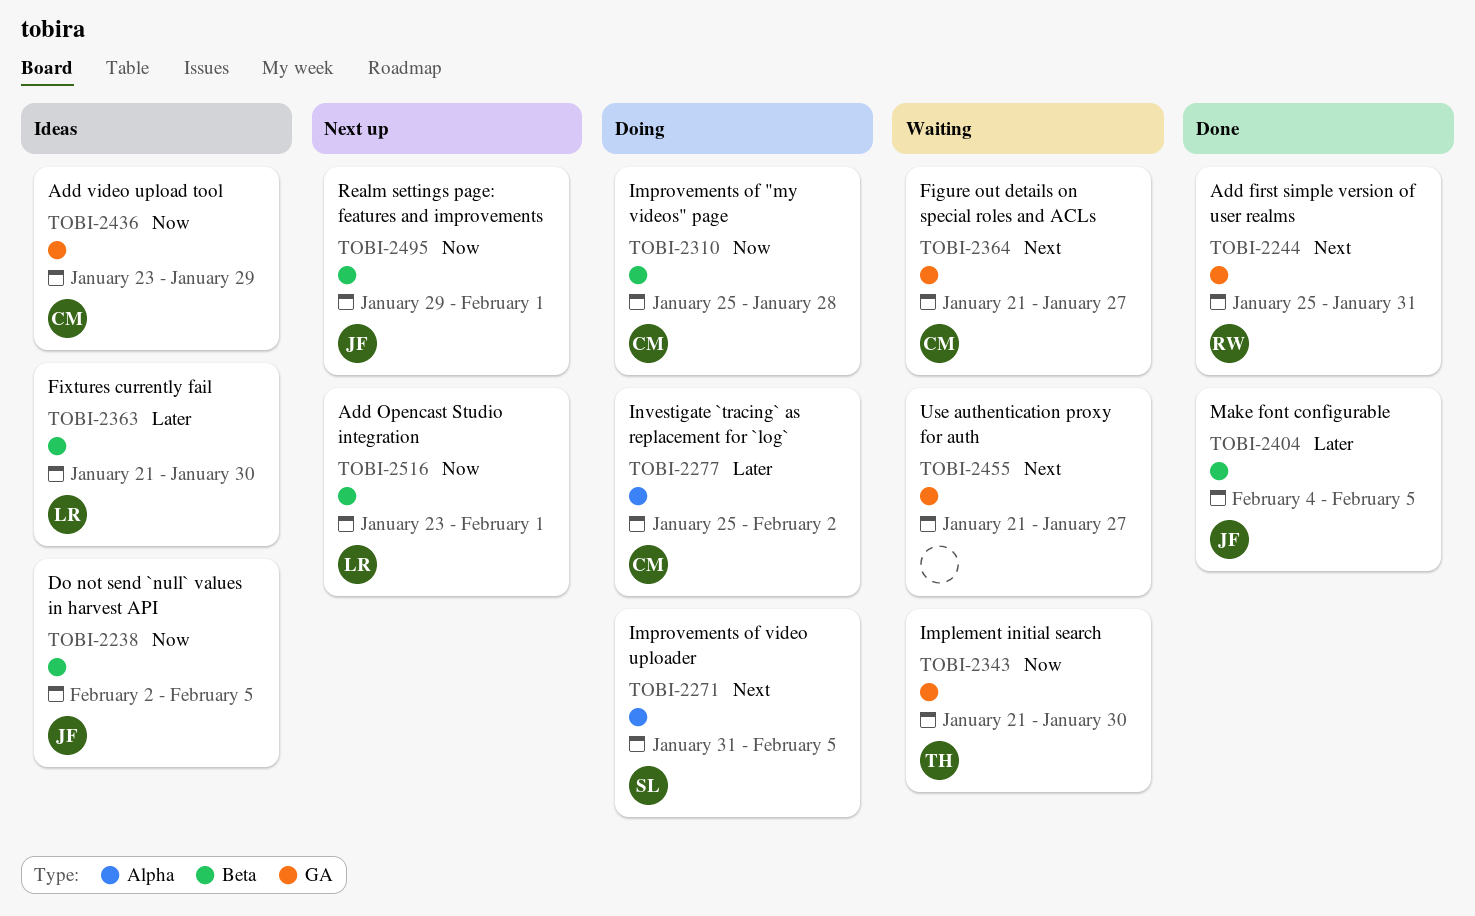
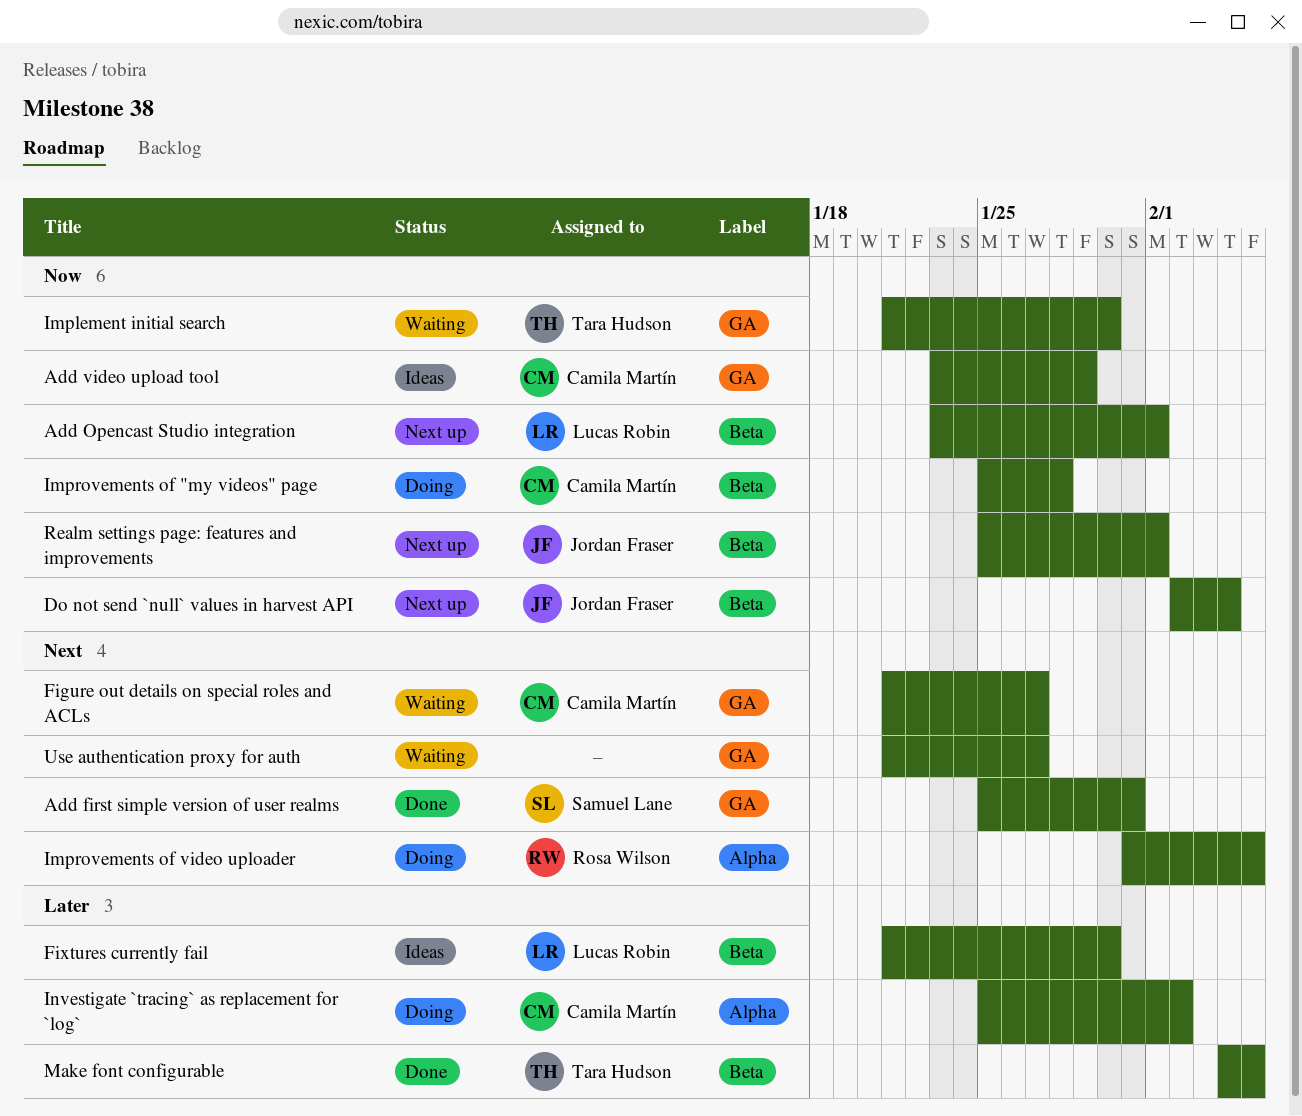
Add first simple version of user realms, owner: Rosa Wilson -> Samuel Lane
Do not send `null` values in harvest API, status: Ideas -> Next up
Do not send `null` values in harvest API, due: Feb 5 -> Feb 4
Improvements of video uploader, owner: Samuel Lane -> Rosa Wilson
Make font configurable, owner: Jordan Fraser -> Tara Hudson
Realm settings page: features and improvements, start: Jan 29 -> Jan 25

